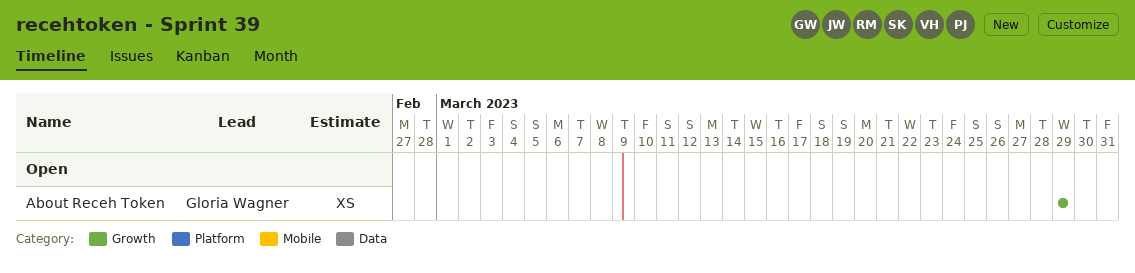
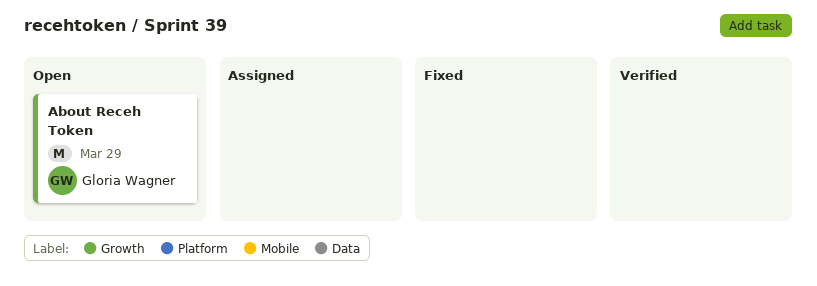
About Receh Token, estimate: XS -> M

